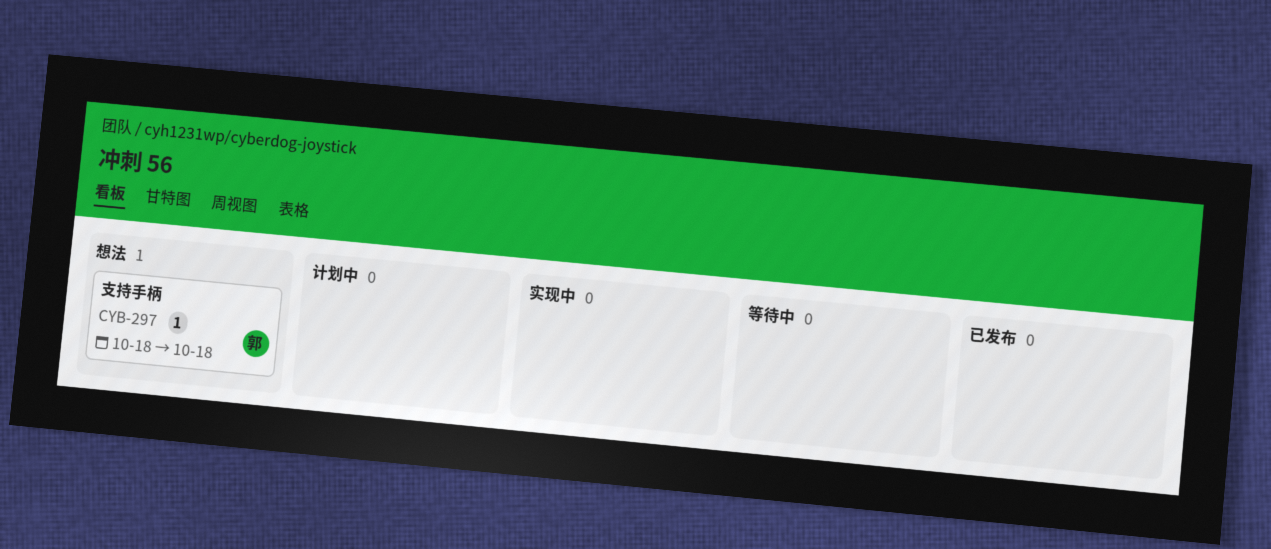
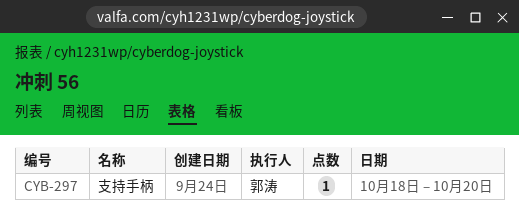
CYB-297, due: Oct 18 -> Oct 20

